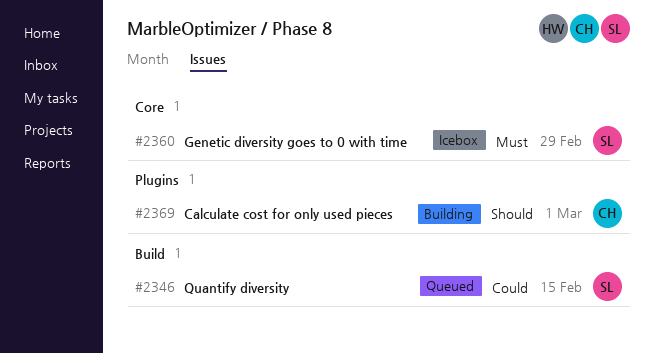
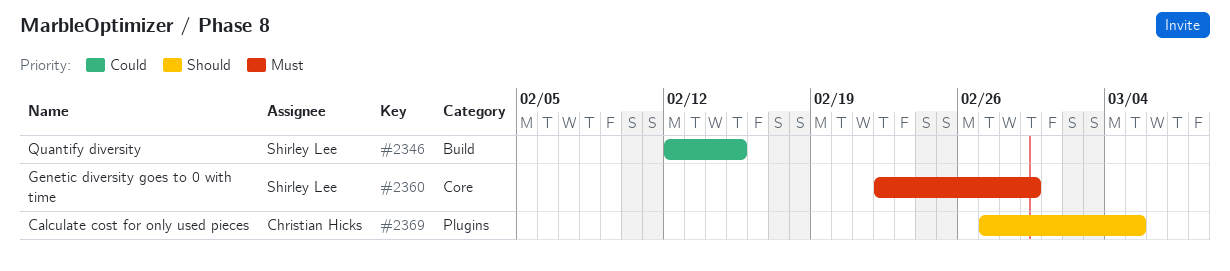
#2369, due: Mar 1 -> Mar 5

